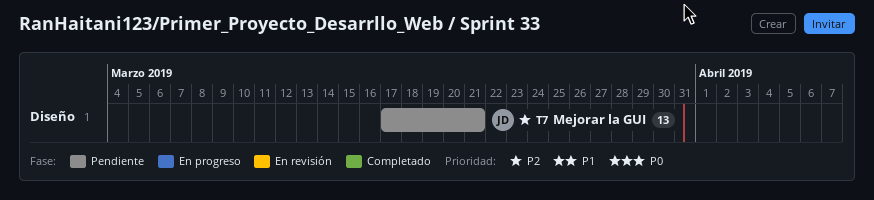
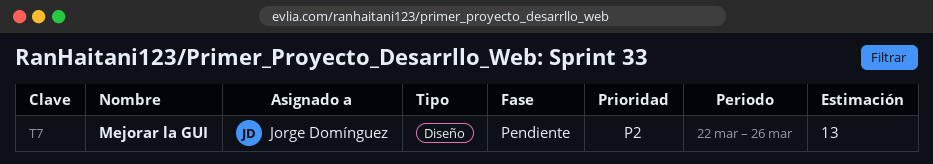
T7, start: Mar 17 -> Mar 22
T7, due: Mar 21 -> Mar 26

